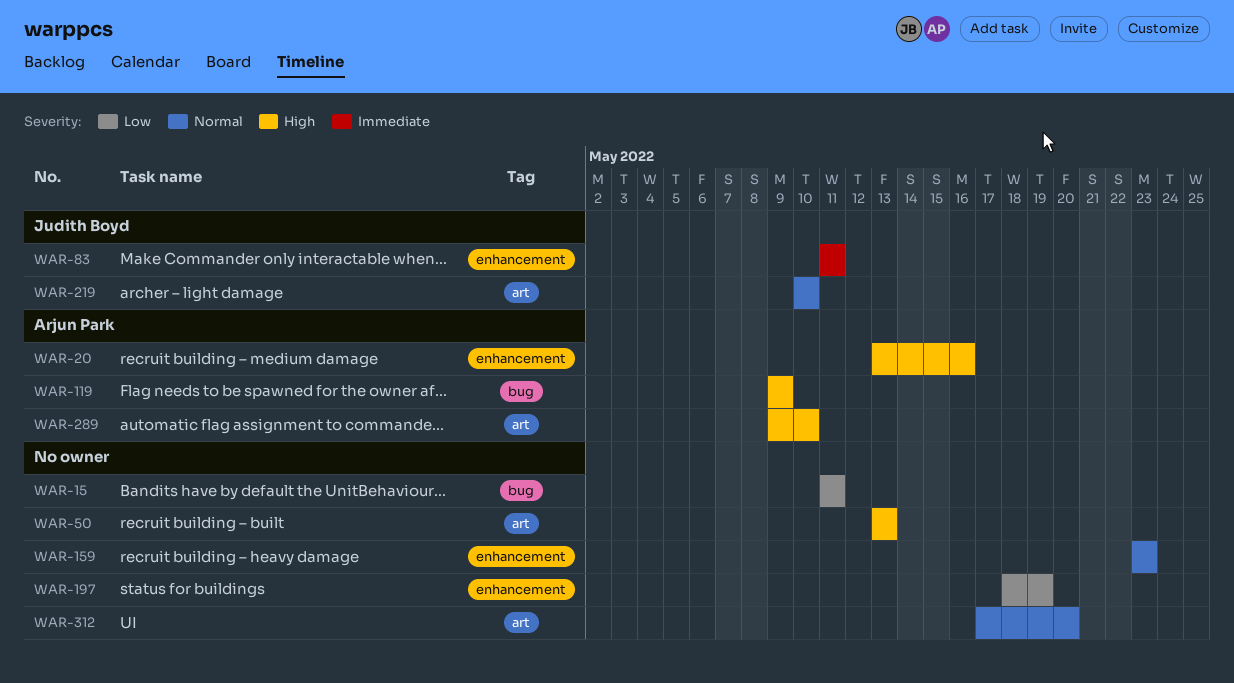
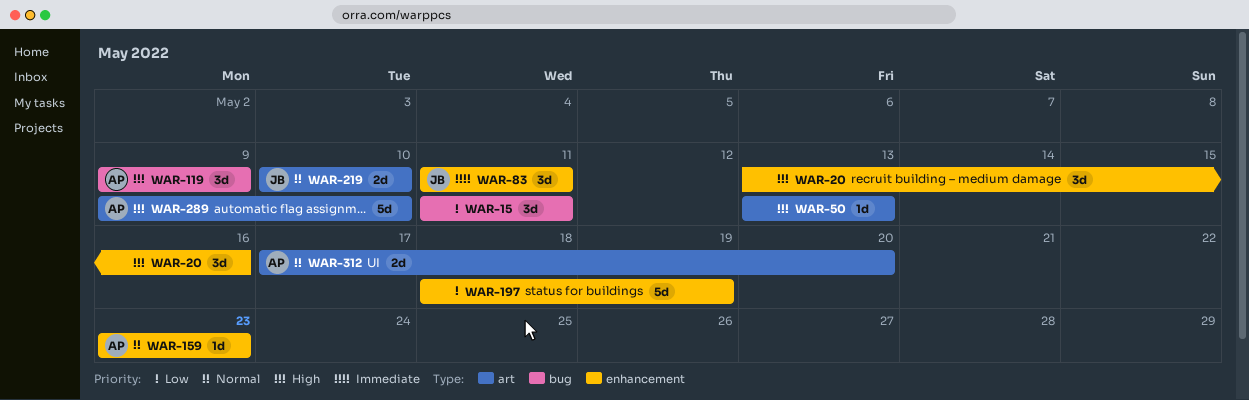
WAR-20, owner: Arjun Park -> none
WAR-159, owner: none -> Arjun Park
WAR-312, owner: none -> Arjun Park

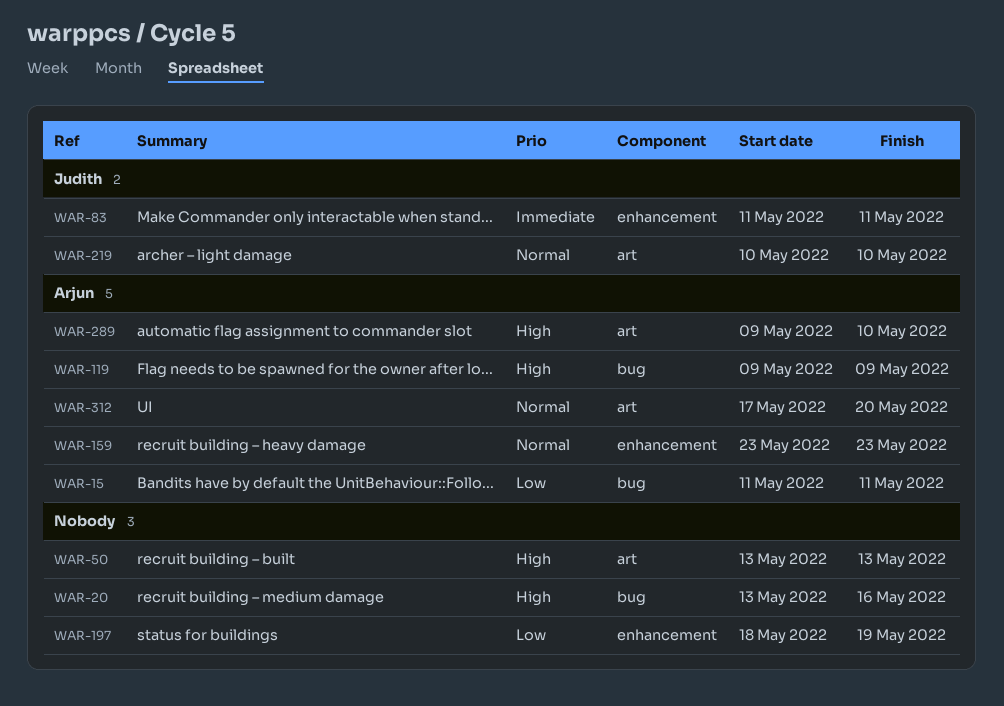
WAR-15, owner: none -> Arjun
WAR-20, label: enhancement -> bug

